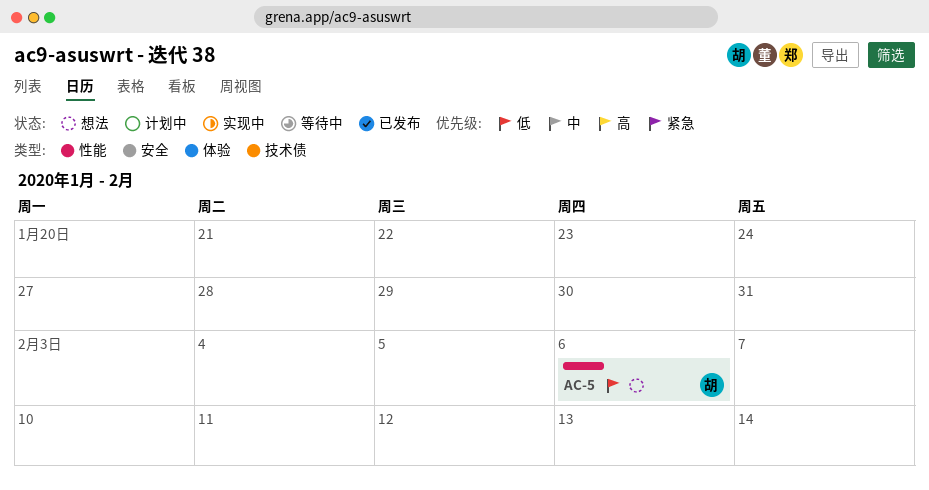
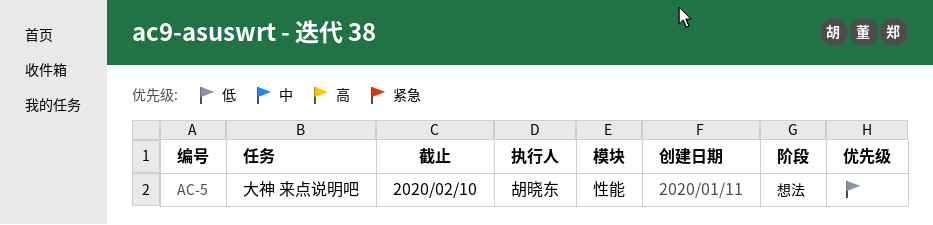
AC-5, due: Feb 6 -> Feb 10

